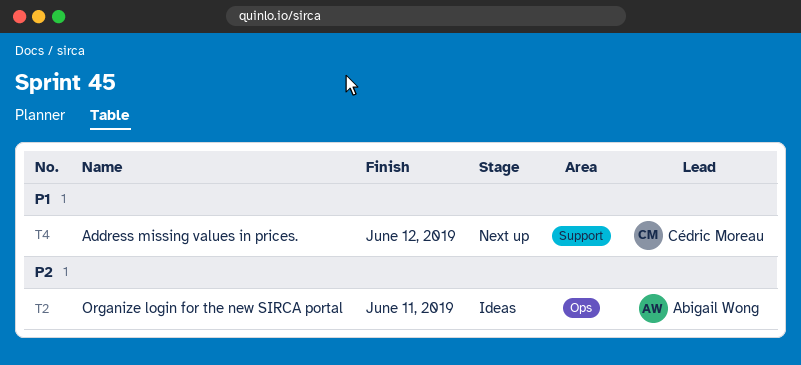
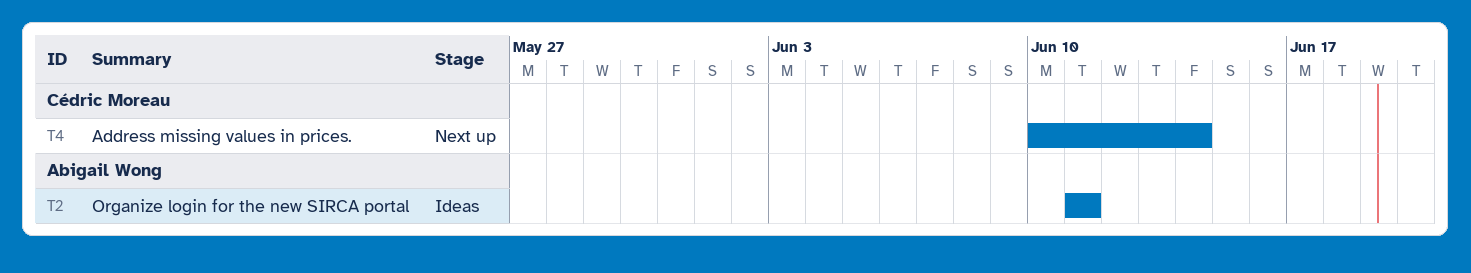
T4, due: Jun 12 -> Jun 14

